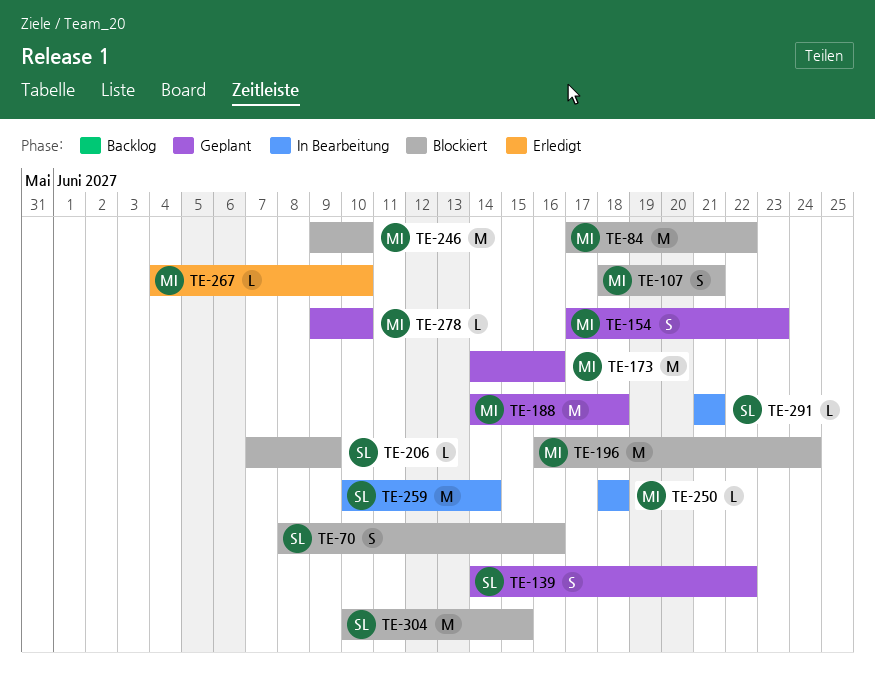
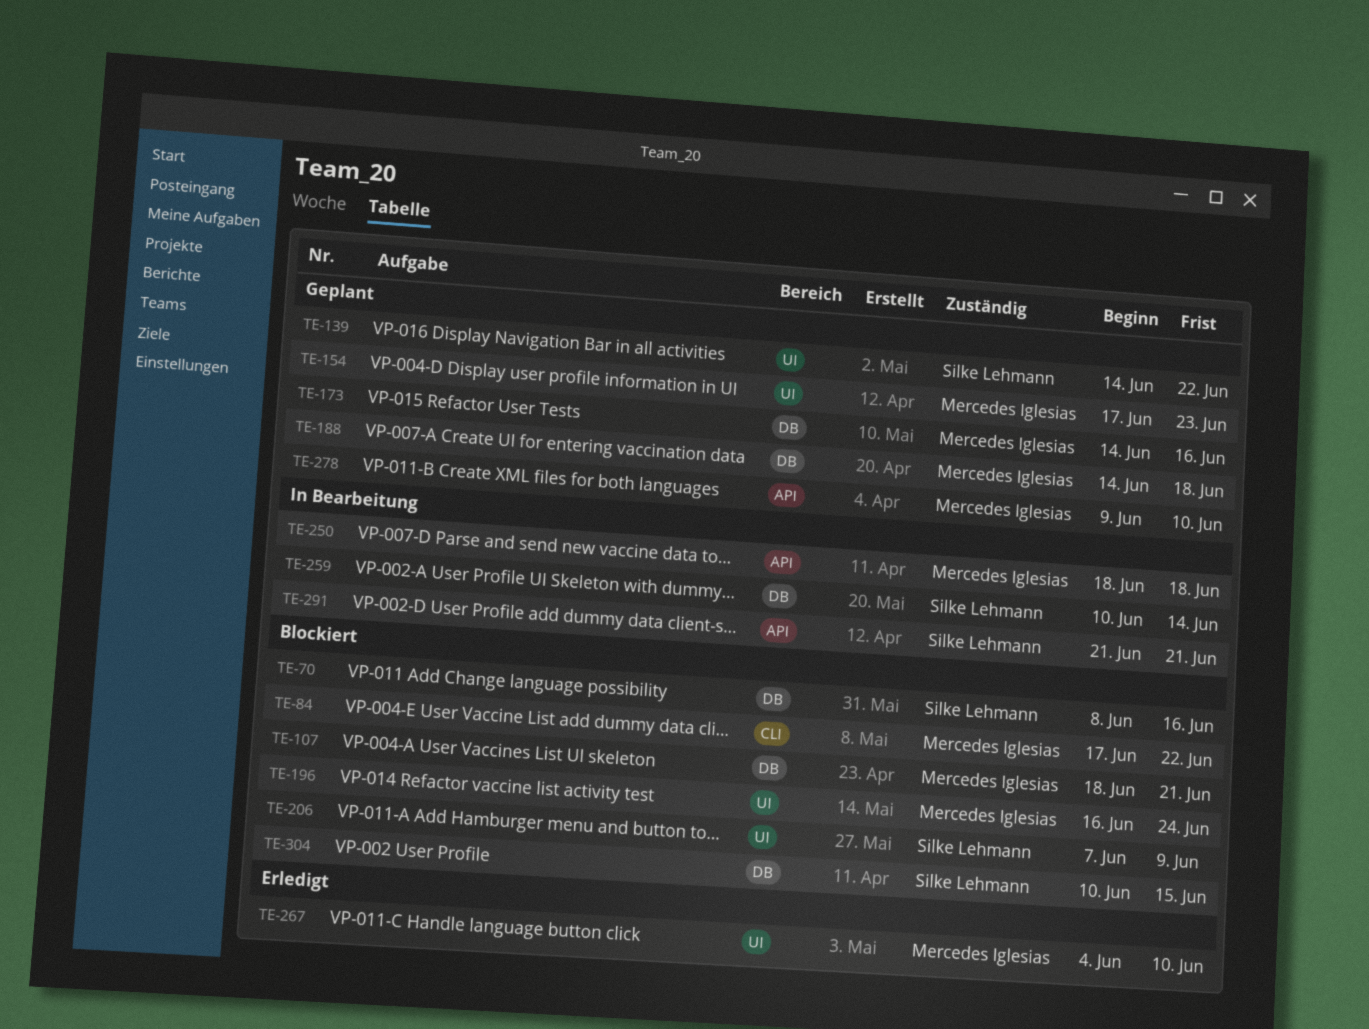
TE-246: present -> none

